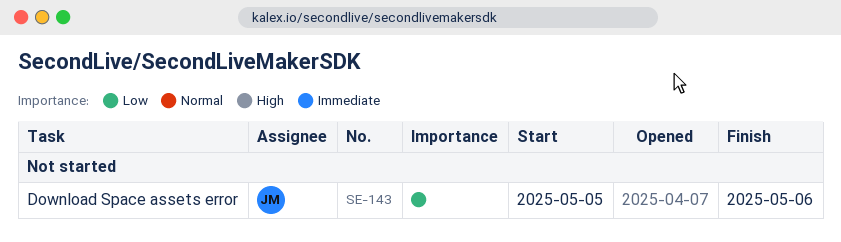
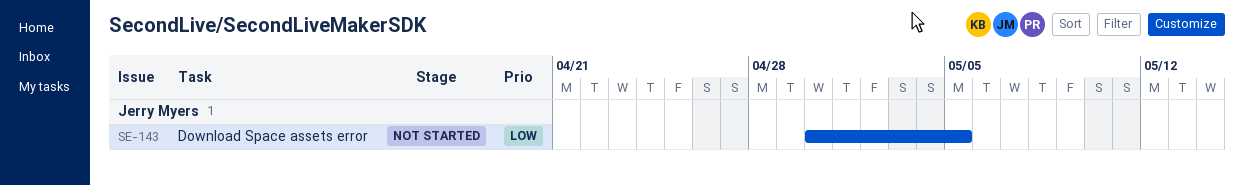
SE-143, start: May 5 -> Apr 30
SE-143, due: May 6 -> May 5

